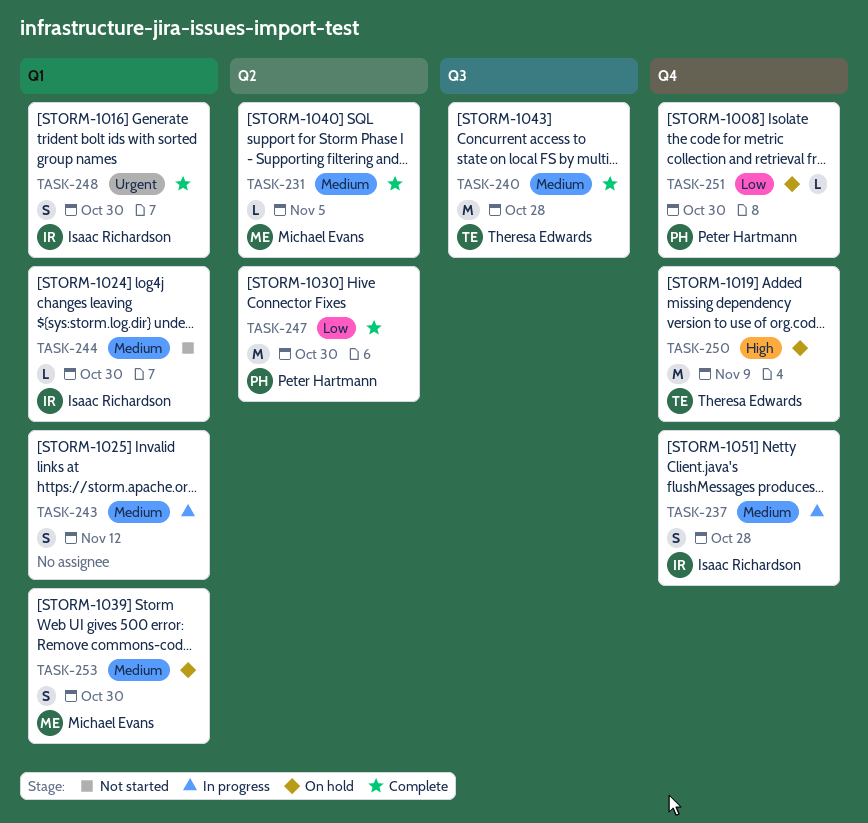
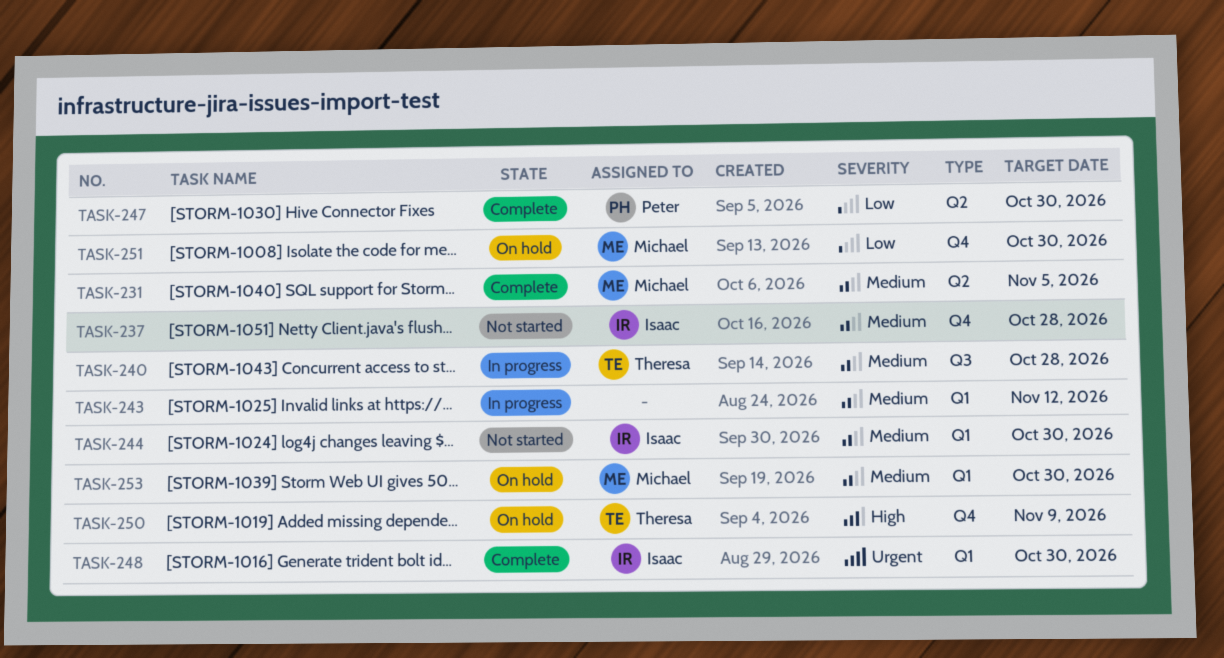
TASK-237, status: In progress -> Not started
TASK-240, status: Complete -> In progress
TASK-251, owner: Peter Hartmann -> Michael Evans

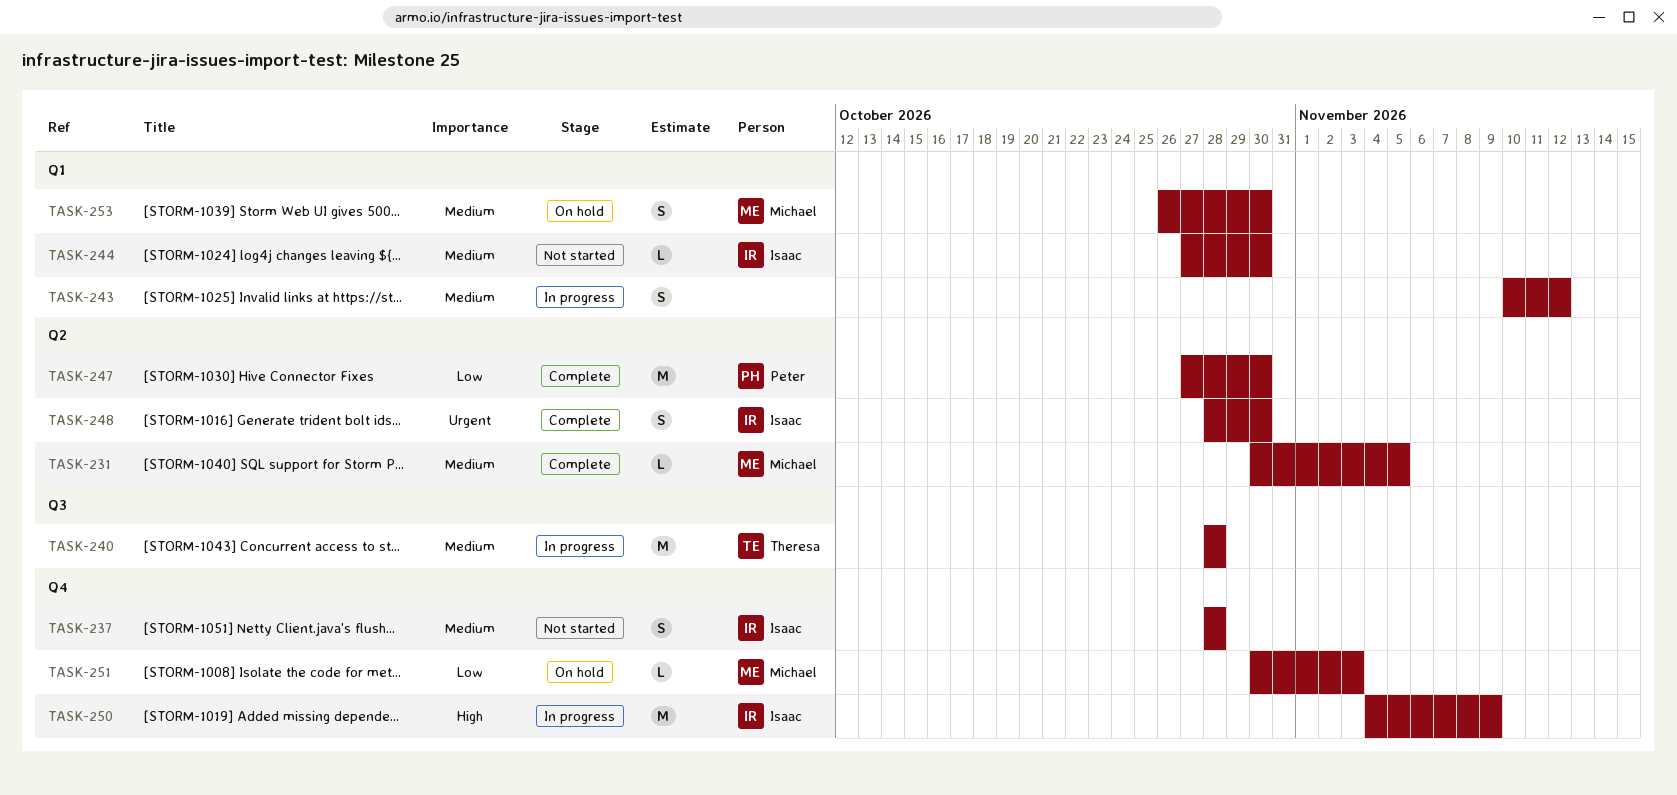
TASK-248, label: Q1 -> Q2
TASK-250, status: On hold -> In progress
TASK-250, owner: Theresa -> Isaac
TASK-251, due: Oct 30 -> Nov 3

